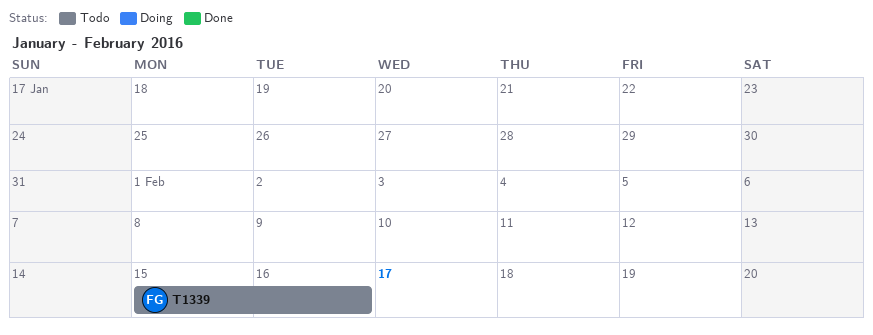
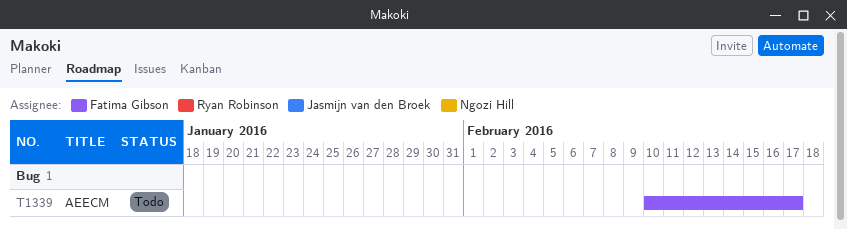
T1339, start: Feb 15 -> Feb 10
T1339, due: Feb 16 -> Feb 17

